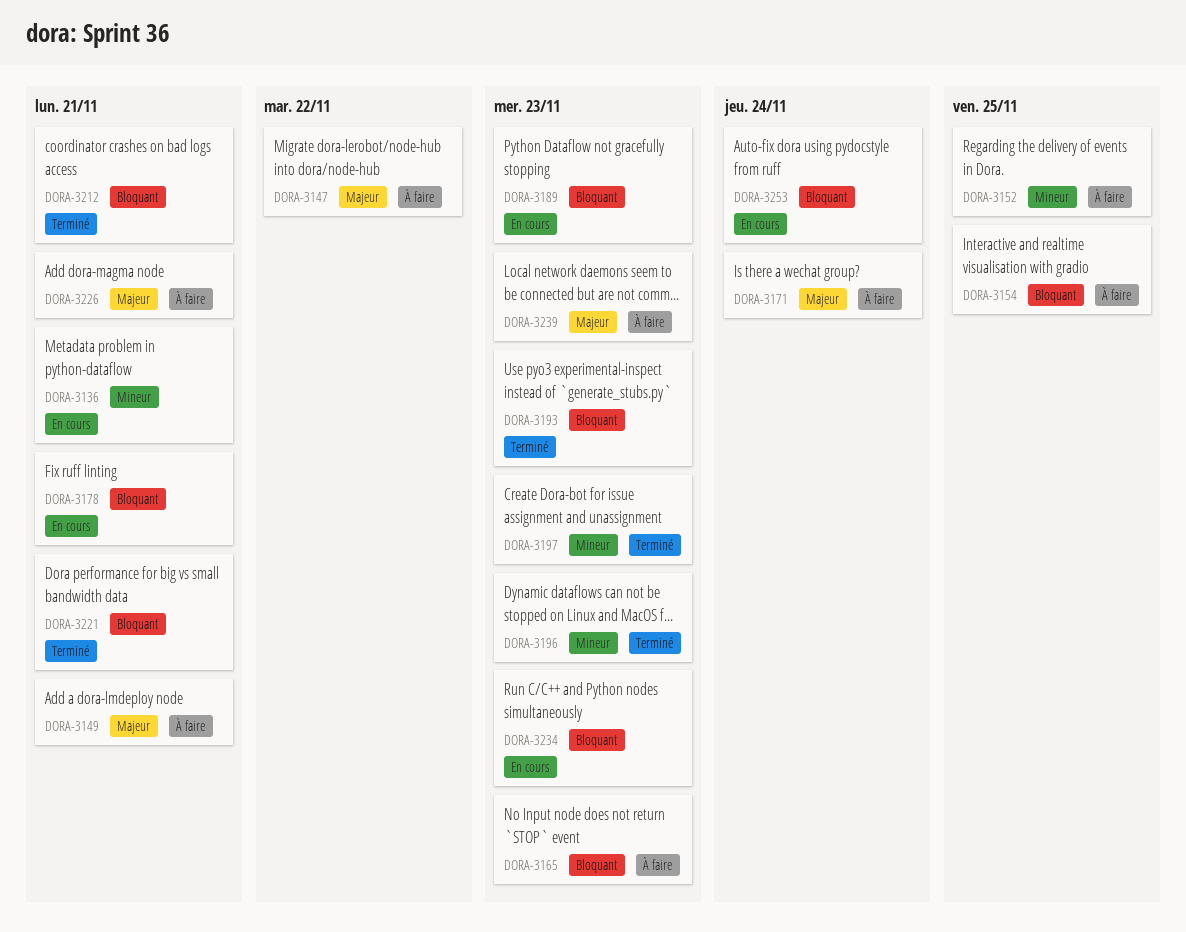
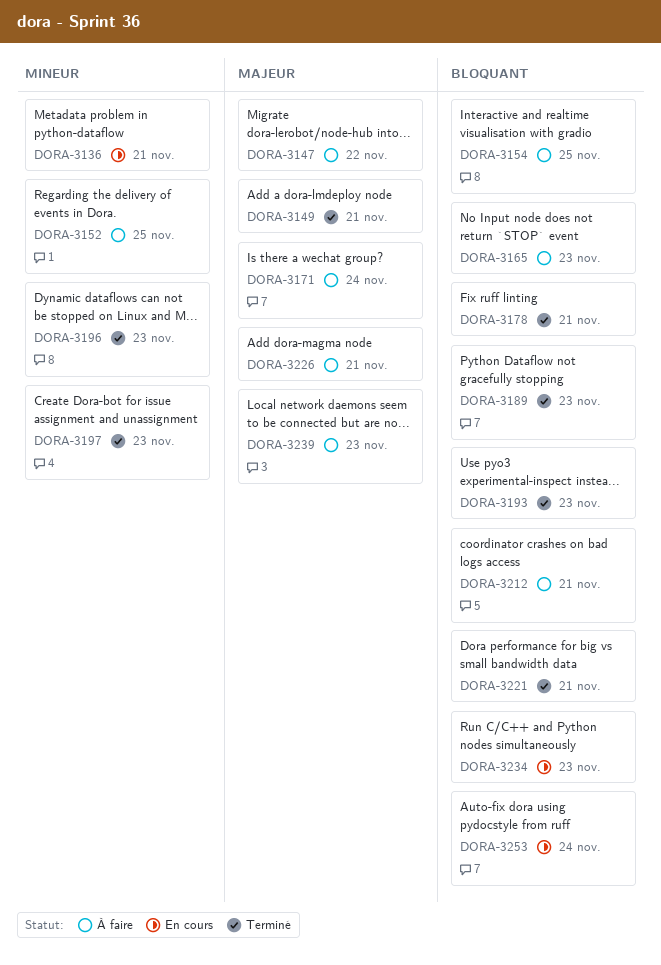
DORA-3149, status: À faire -> Terminé
DORA-3178, status: En cours -> Terminé
DORA-3189, status: En cours -> Terminé
DORA-3212, status: Terminé -> À faire

